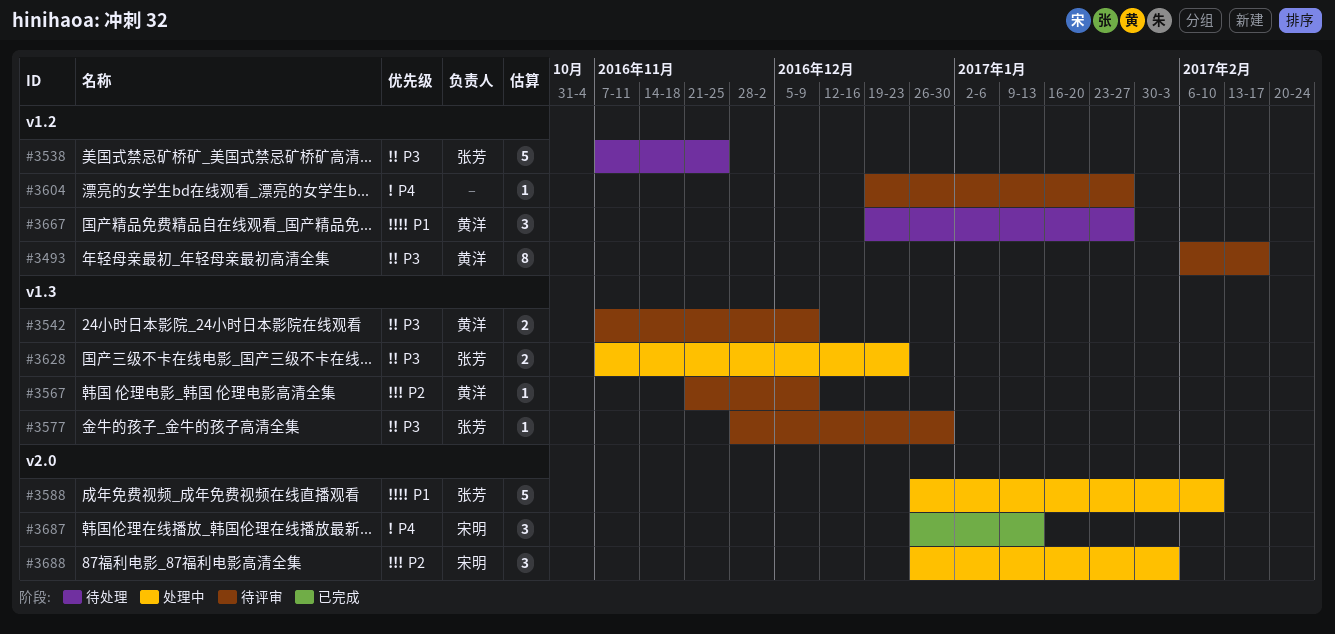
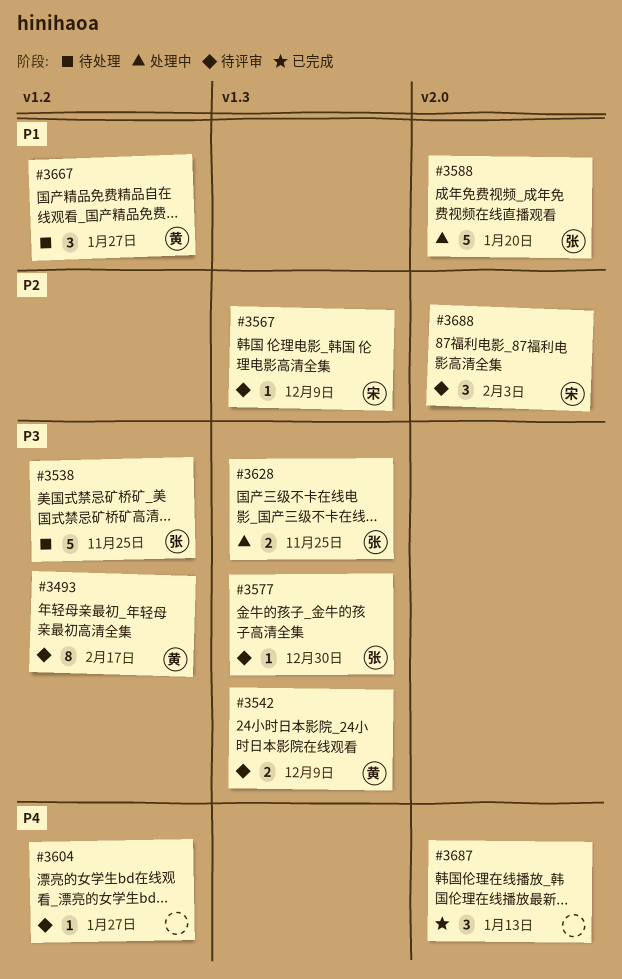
#3567, owner: 黄洋 -> 宋明
#3588, due: Feb 10 -> Jan 20
#3628, due: Dec 23 -> Nov 25
#3687, owner: 宋明 -> none
#3688, status: 处理中 -> 待评审

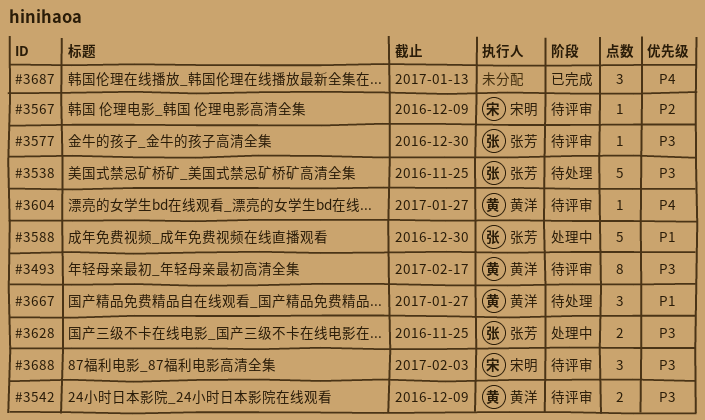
#3588, due: Jan 20 -> Dec 30
#3604, owner: none -> 黄洋
#3688, priority: P2 -> P3

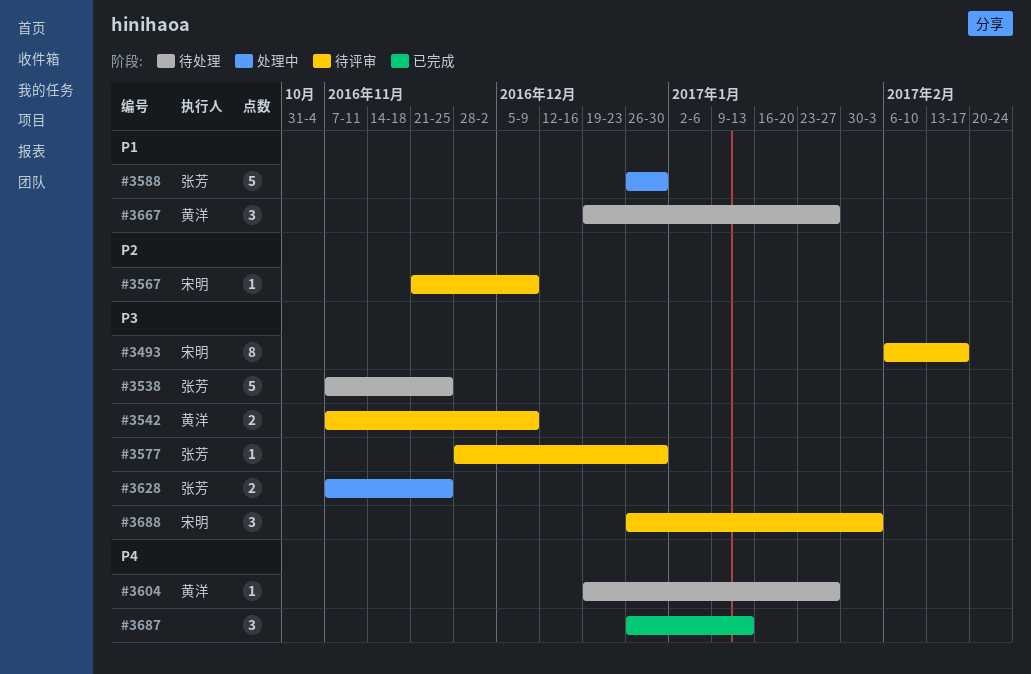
#3493, owner: 黄洋 -> 宋明
#3604, status: 待评审 -> 待处理

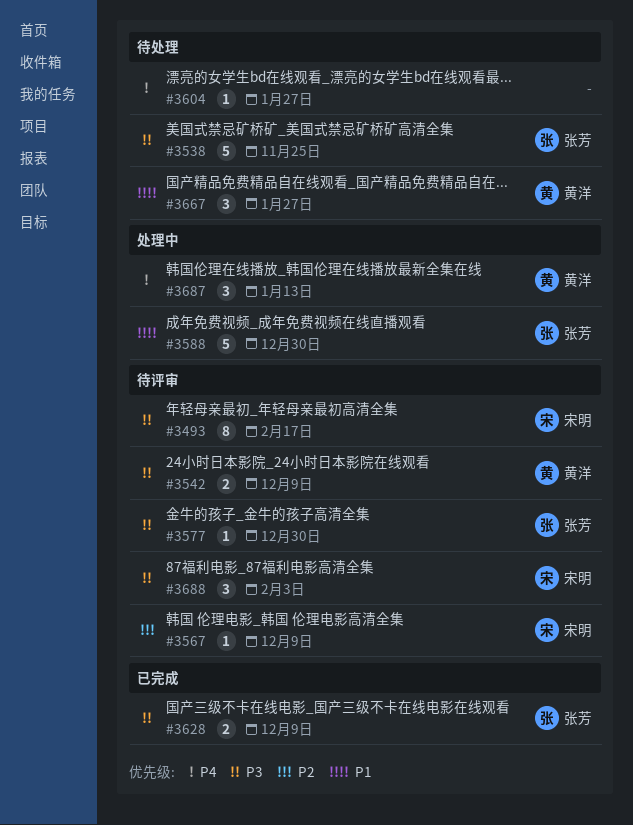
#3604, owner: 黄洋 -> none
#3628, status: 处理中 -> 已完成
#3628, due: Nov 25 -> Dec 9
#3687, status: 已完成 -> 处理中
#3687, owner: none -> 黄洋

